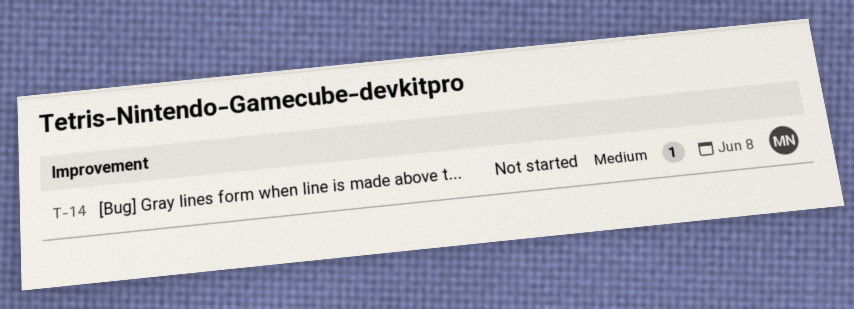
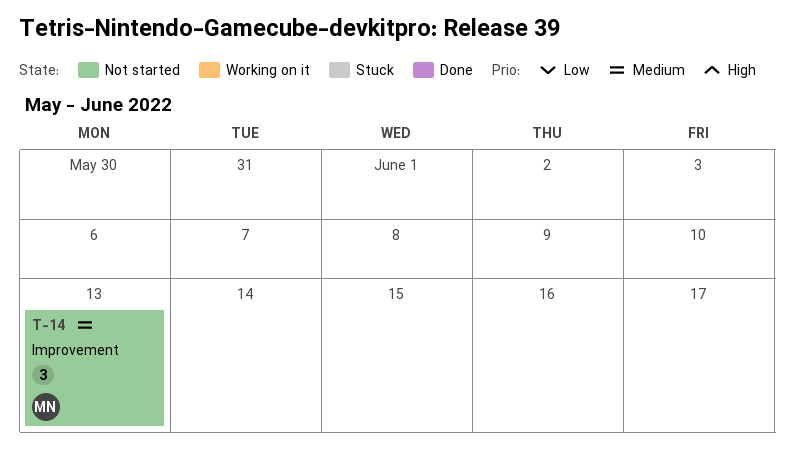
T-14, estimate: 1 -> 3
T-14, due: Jun 8 -> Jun 13

